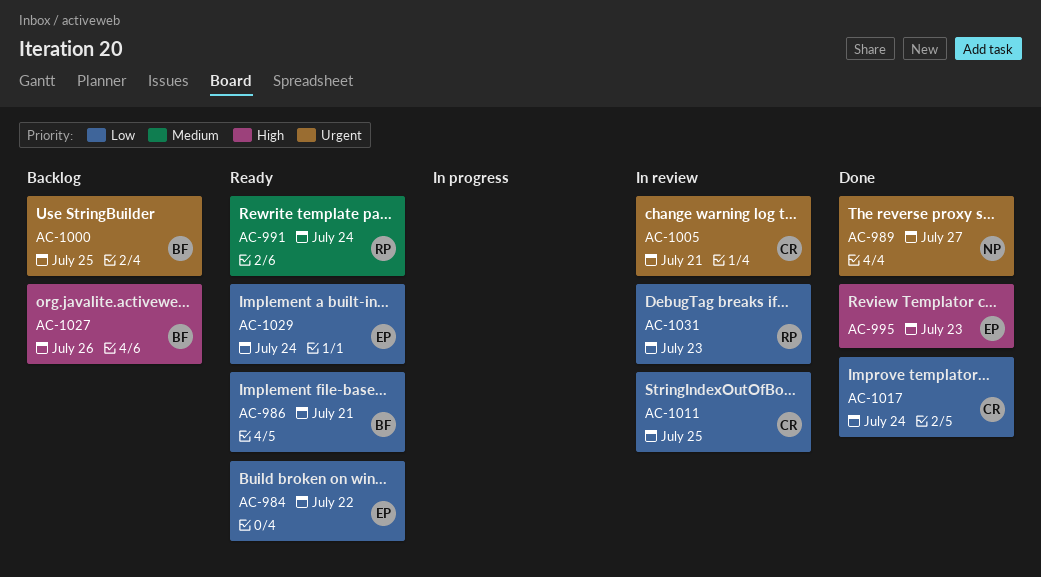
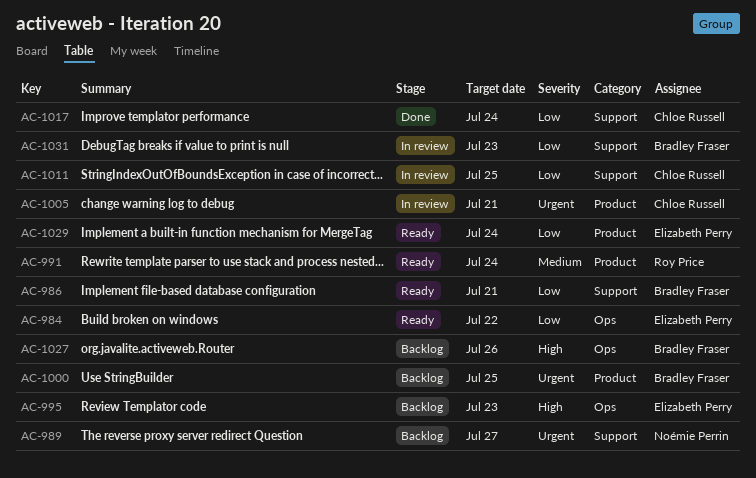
AC-989, status: Done -> Backlog
AC-995, status: Done -> Backlog
AC-1031, owner: Roy Price -> Bradley Fraser

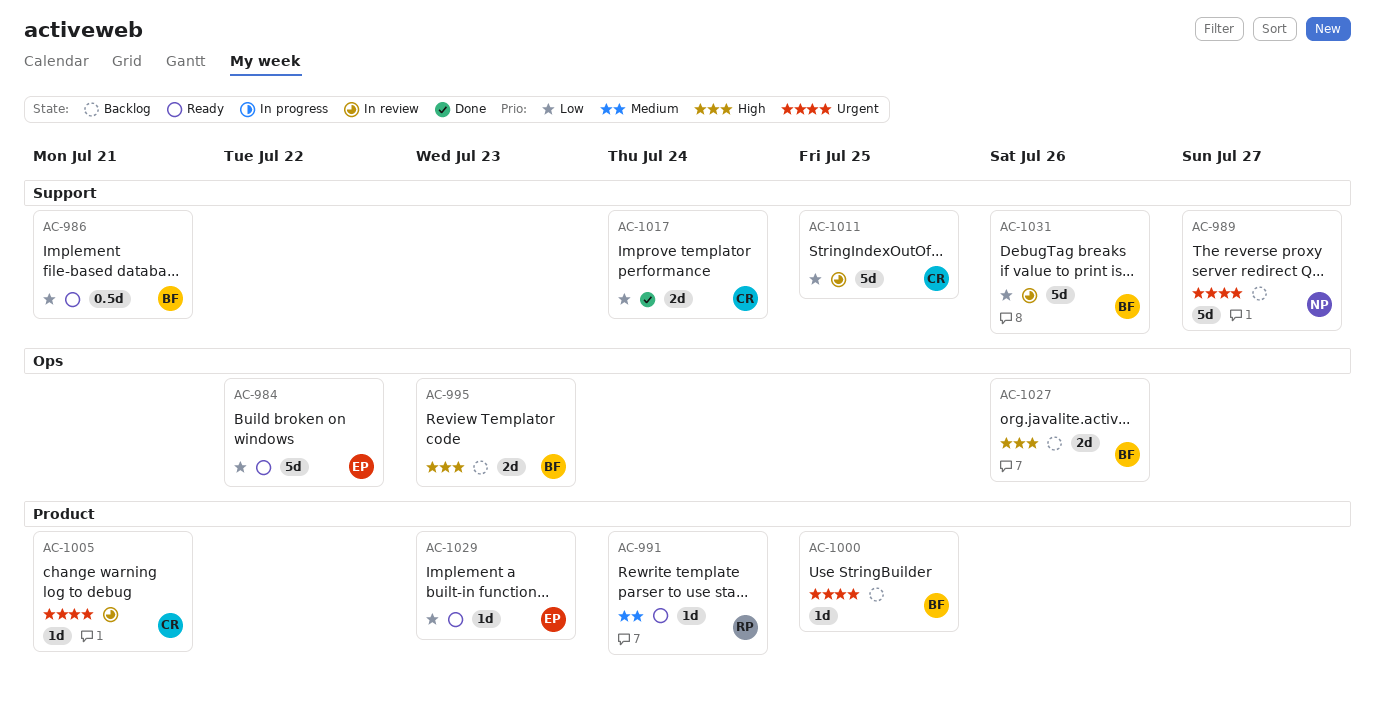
AC-995, owner: Elizabeth Perry -> Bradley Fraser
AC-1029, due: Jul 24 -> Jul 23
AC-1031, due: Jul 23 -> Jul 26

